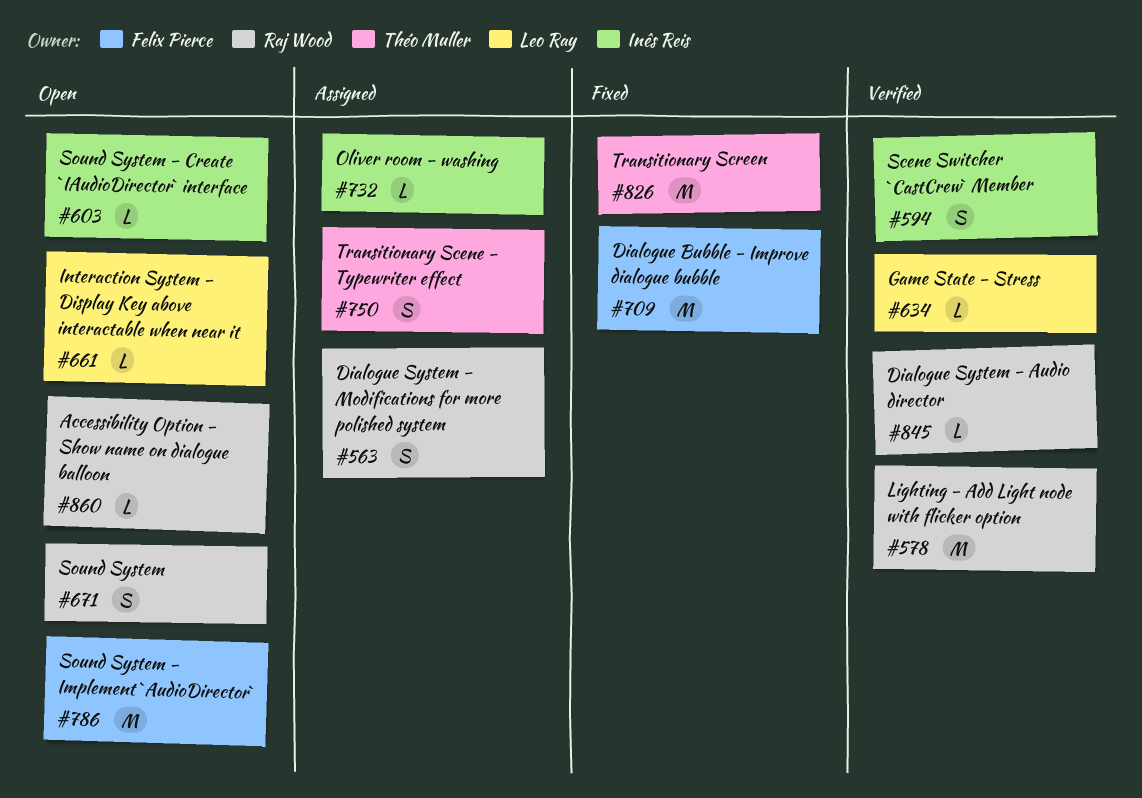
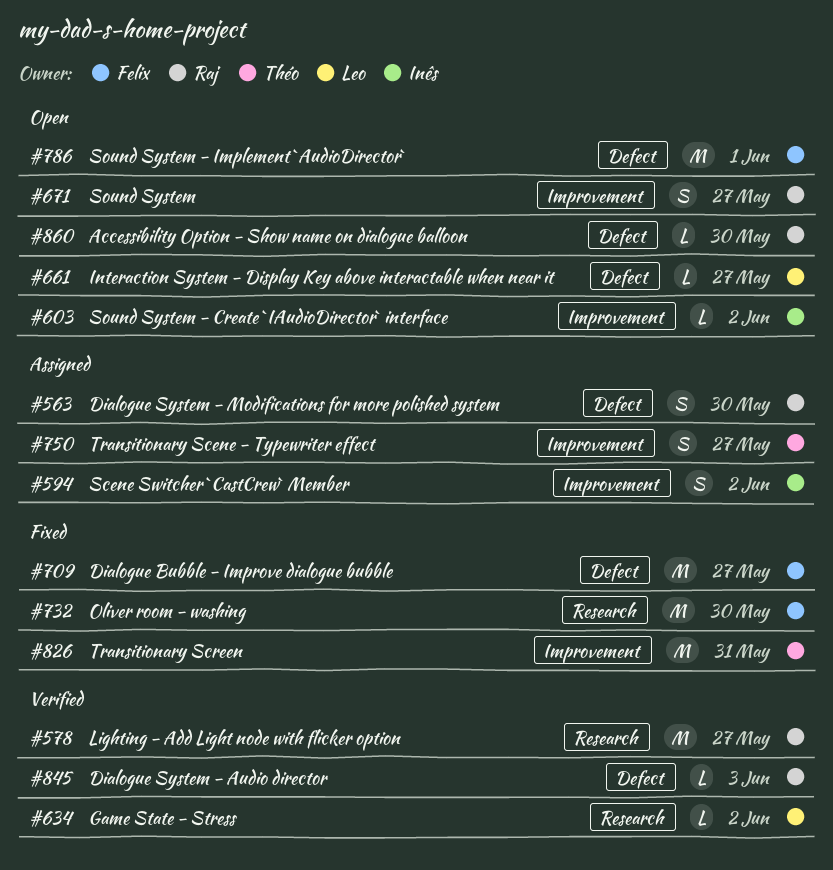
#594, status: Verified -> Assigned
#732, status: Assigned -> Fixed
#732, owner: Inês Reis -> Felix Pierce
#732, estimate: L -> M

